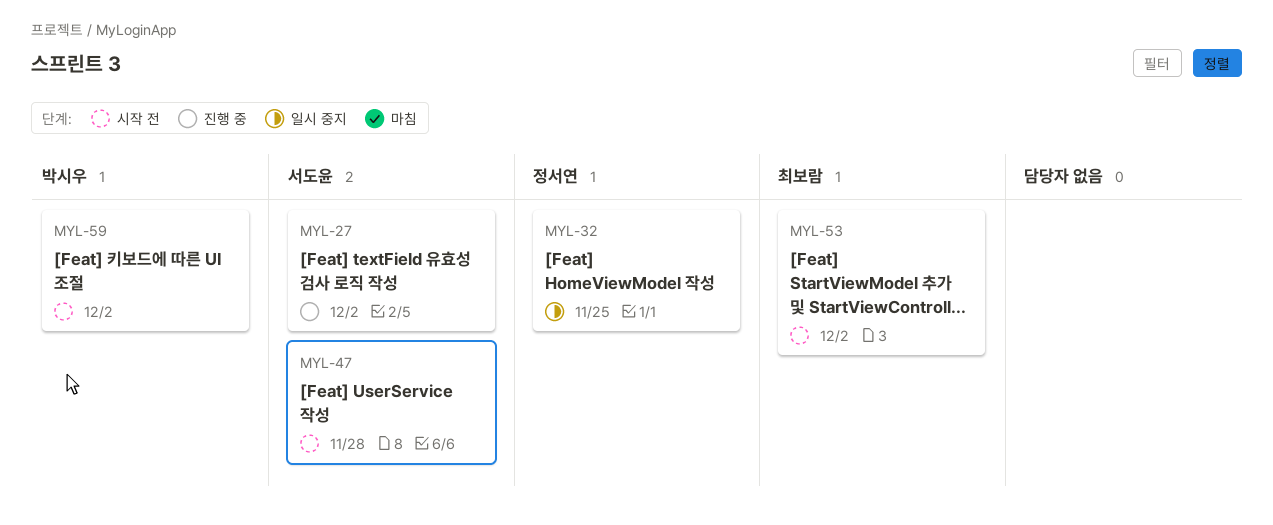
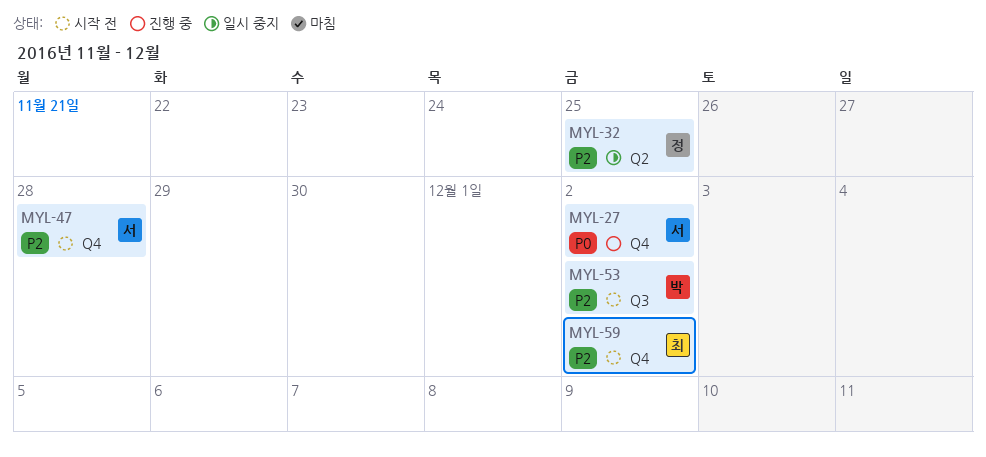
MYL-53, owner: 최보람 -> 박시우
MYL-59, owner: 박시우 -> 최보람

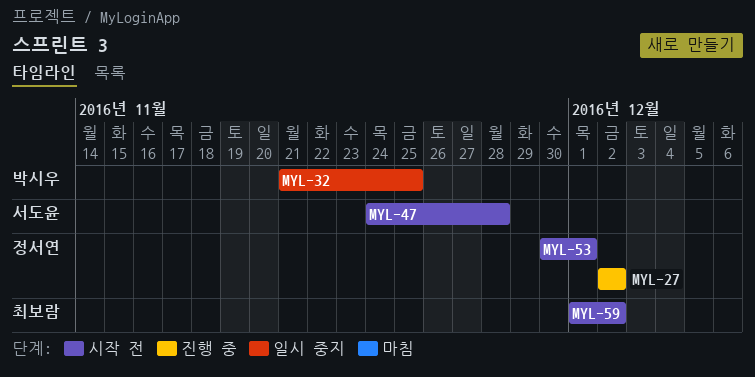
MYL-27, owner: 서도윤 -> 정서연
MYL-32, owner: 정서연 -> 박시우
MYL-53, owner: 박시우 -> 정서연
MYL-53, due: Dec 2 -> Dec 1

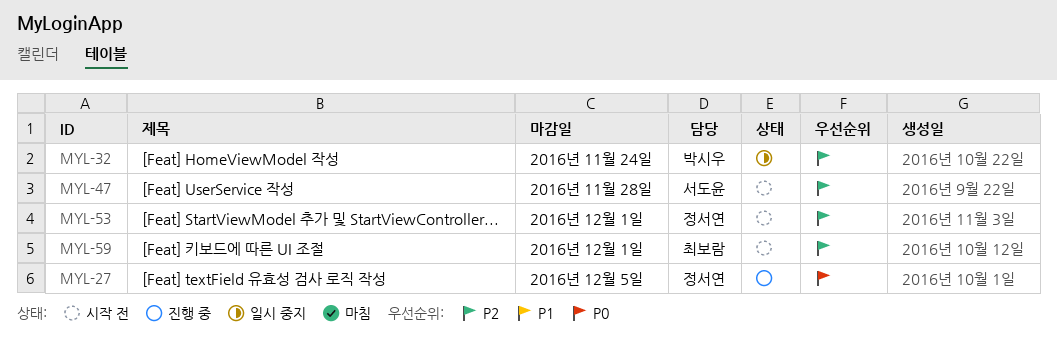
MYL-27, due: Dec 2 -> Dec 5
MYL-32, due: Nov 25 -> Nov 24
MYL-59, due: Dec 2 -> Dec 1

